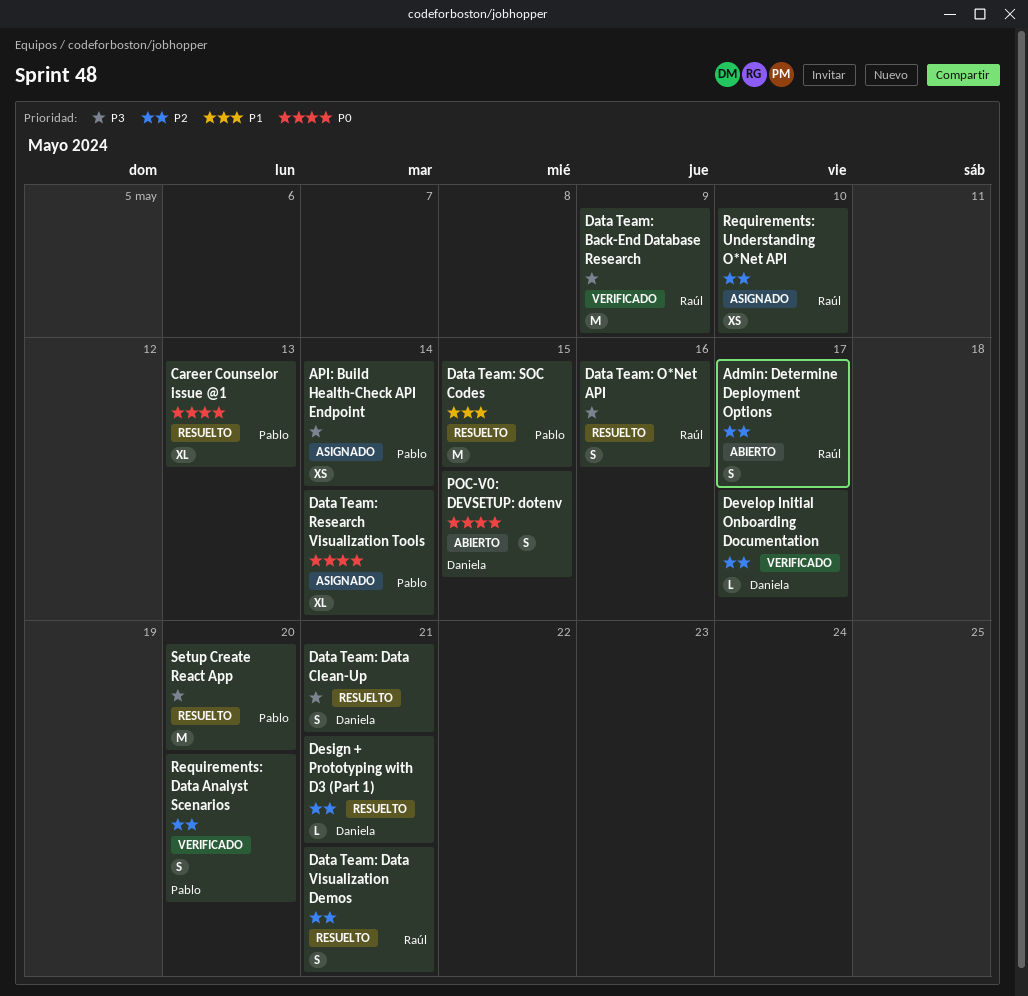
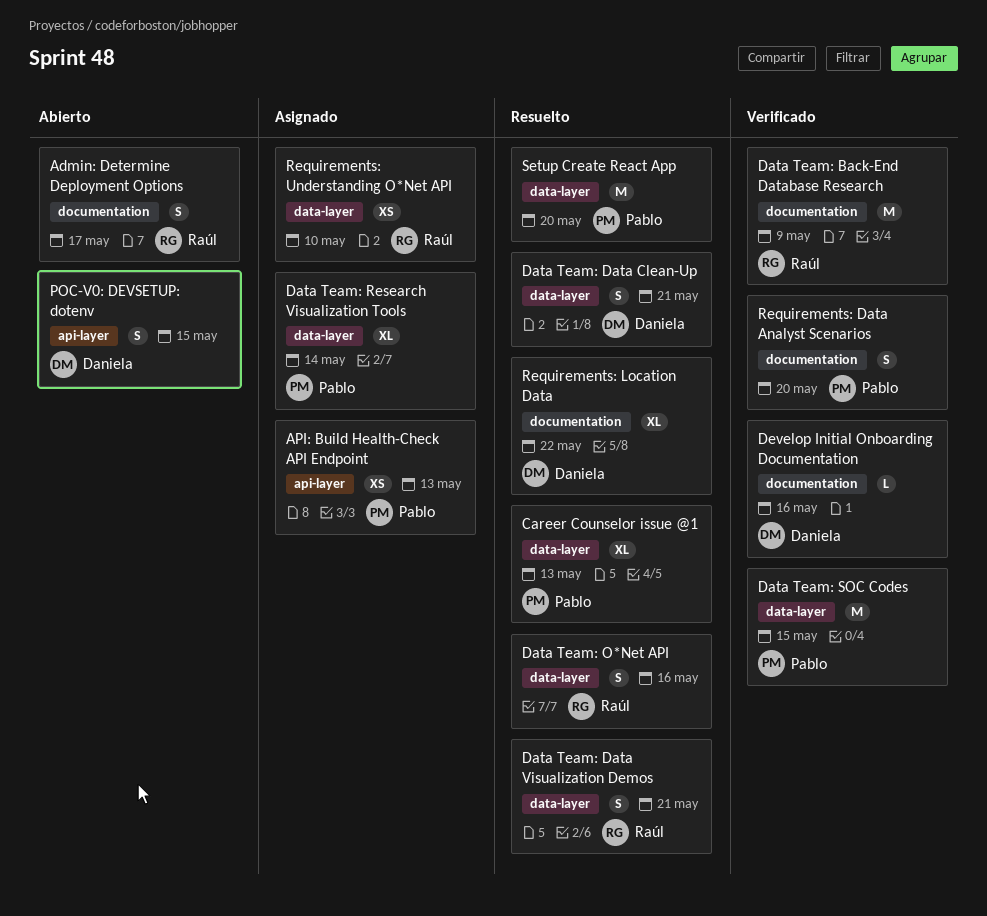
API: Build Health-Check API Endpoint, due: May 14 -> May 13
Data Team: SOC Codes, status: Resuelto -> Verificado
Design + Prototyping with D3 (Part 1): present -> none
Develop Initial Onboarding Documentation, due: May 17 -> May 16
Requirements: Location Data: none -> present

